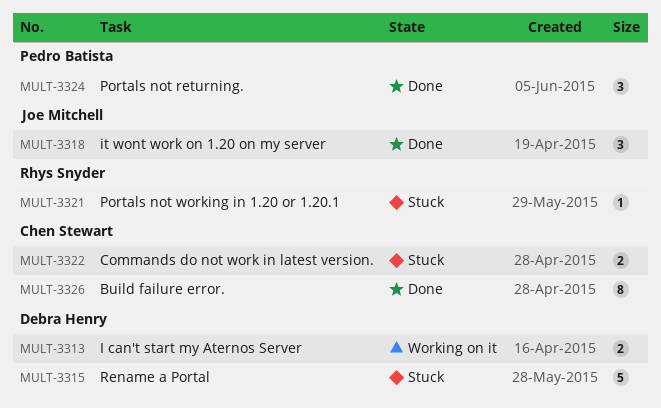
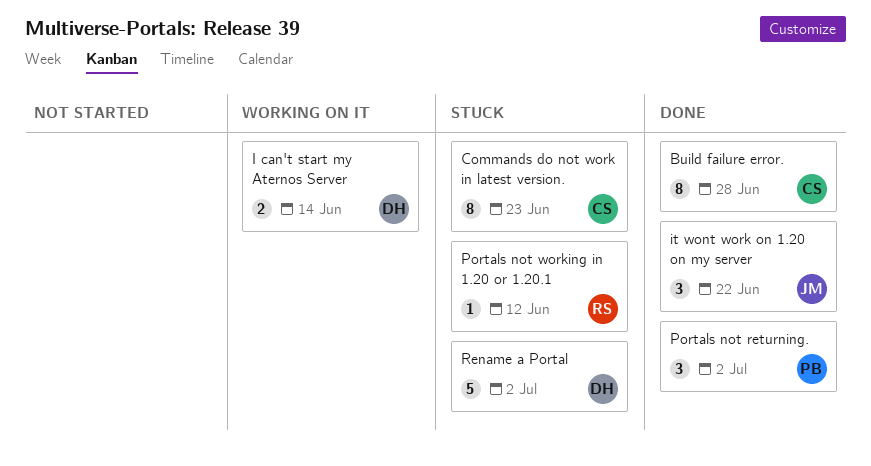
Commands do not work in latest version., estimate: 2 -> 8

